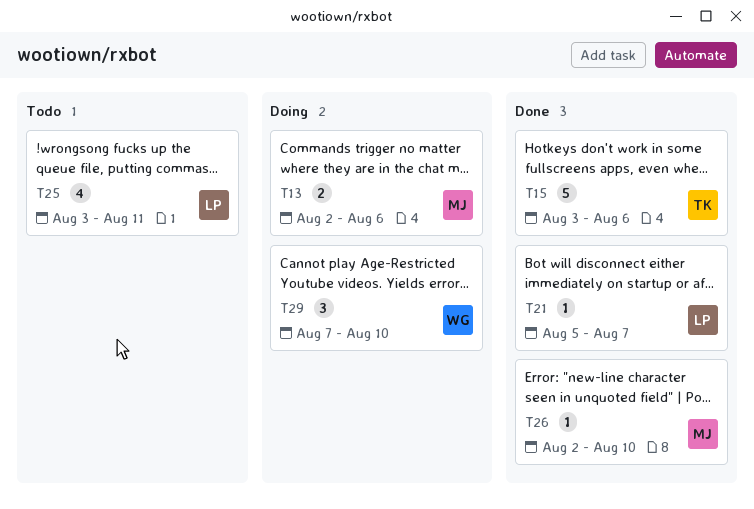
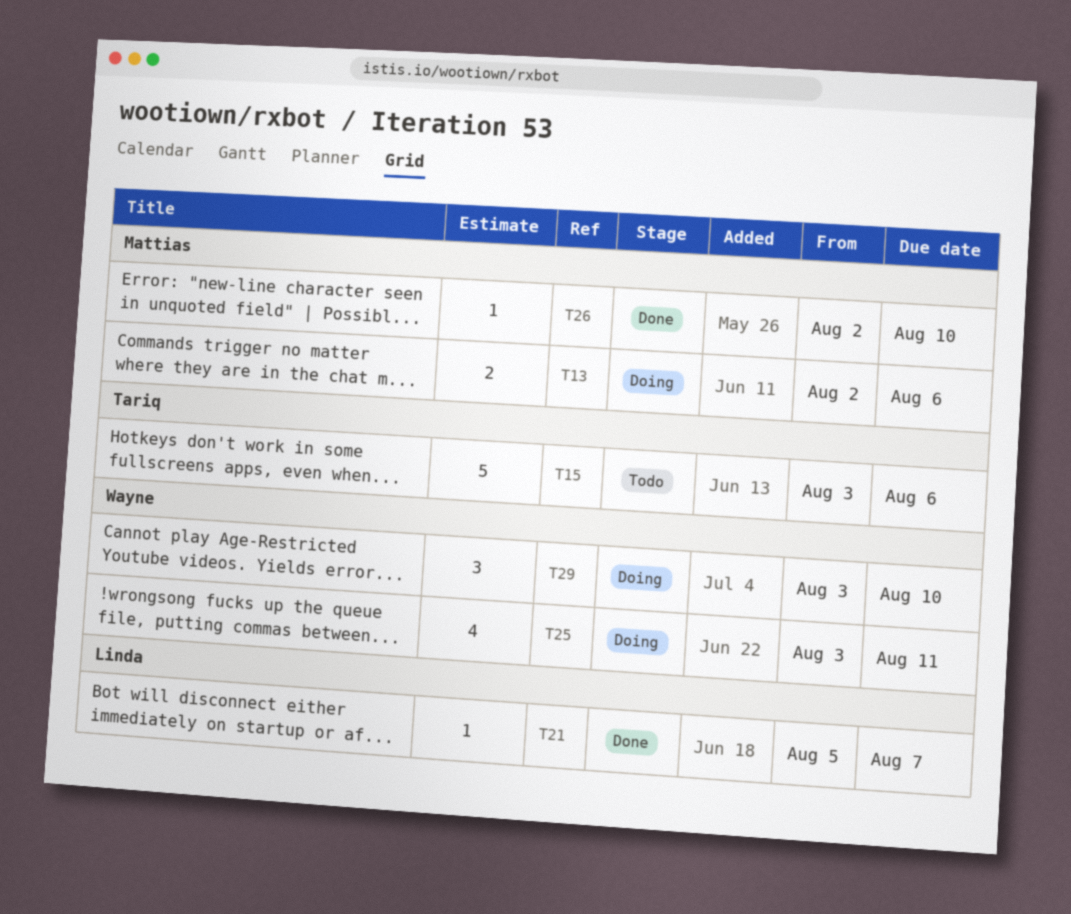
T15, status: Done -> Todo
T25, status: Todo -> Doing
T25, owner: Linda -> Wayne
T29, start: Aug 7 -> Aug 3

